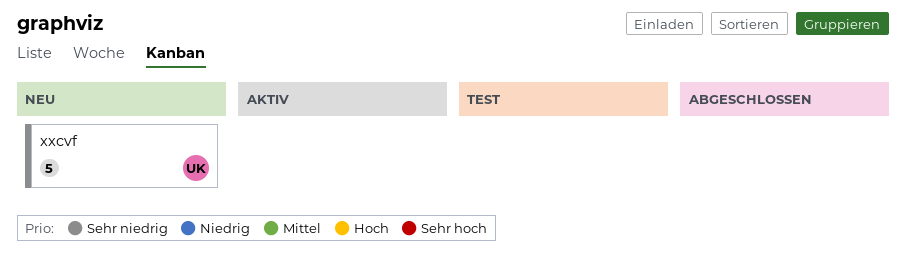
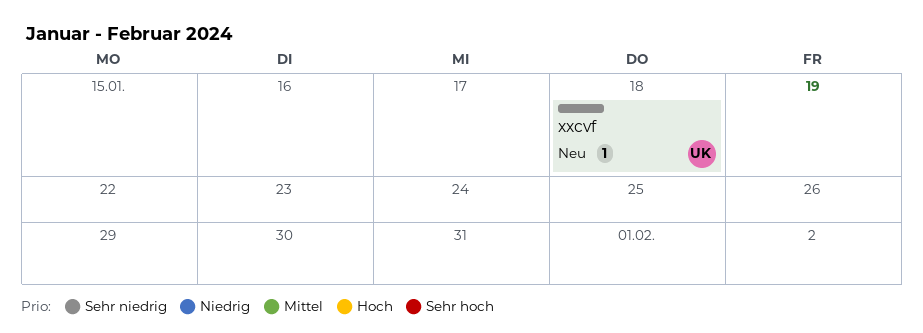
xxcvf, estimate: 5 -> 1

